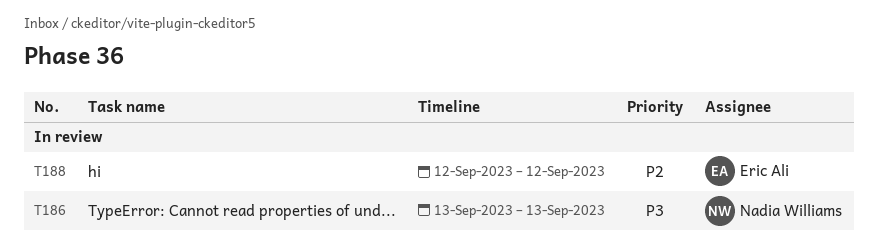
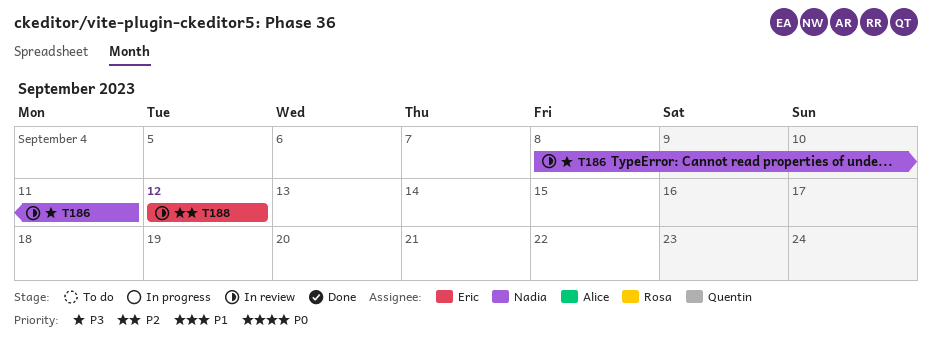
T186, start: Sep 13 -> Sep 8
T186, due: Sep 13 -> Sep 11

